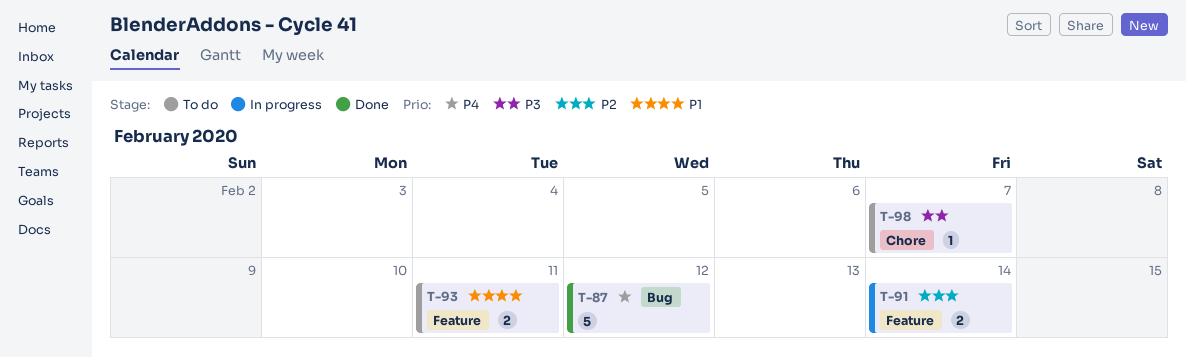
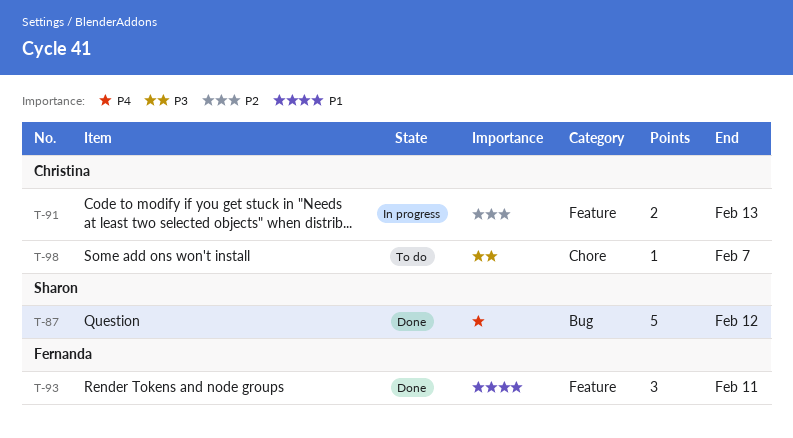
T-91, due: Feb 14 -> Feb 13
T-93, status: To do -> Done
T-93, estimate: 2 -> 3

